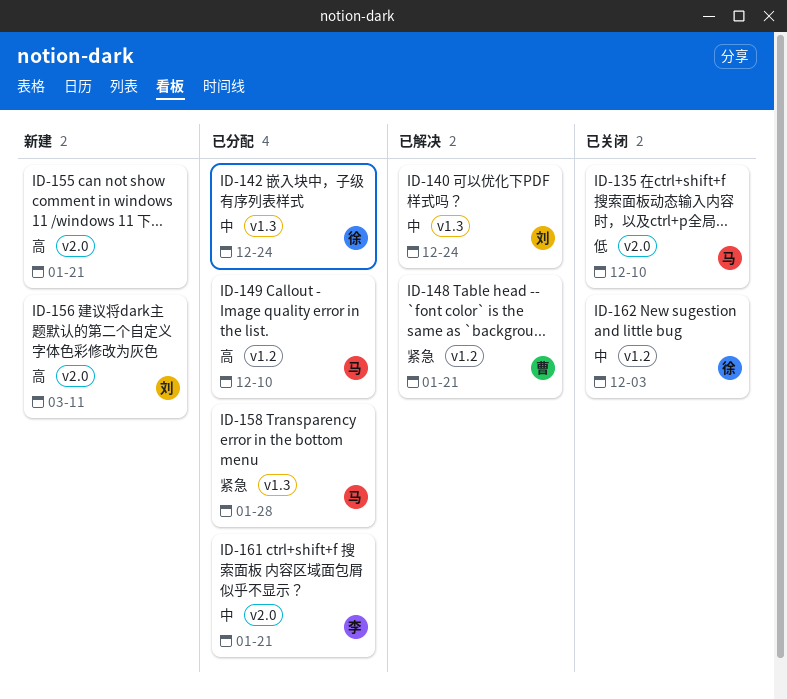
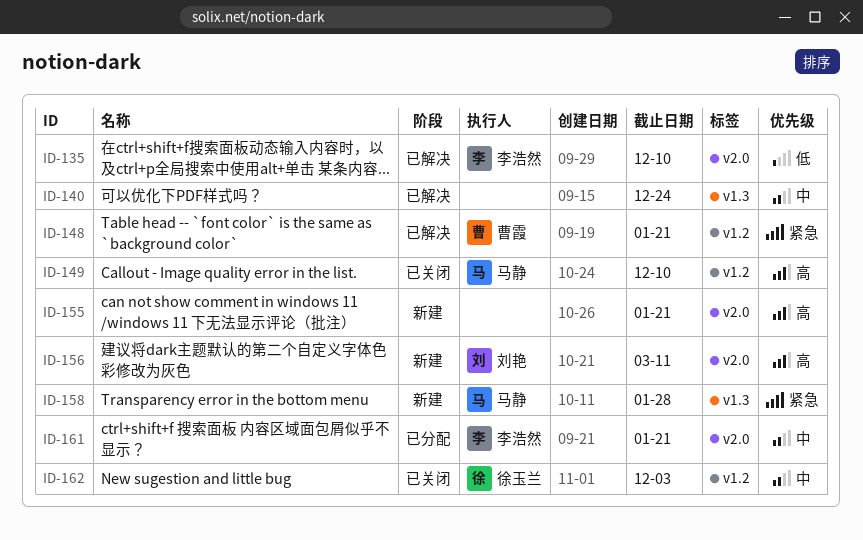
ID-135, status: 已关闭 -> 已解决
ID-135, owner: 马静 -> 李浩然
ID-140, owner: 刘艳 -> none
ID-142: present -> none
ID-149, status: 已分配 -> 已关闭
ID-158, status: 已分配 -> 新建

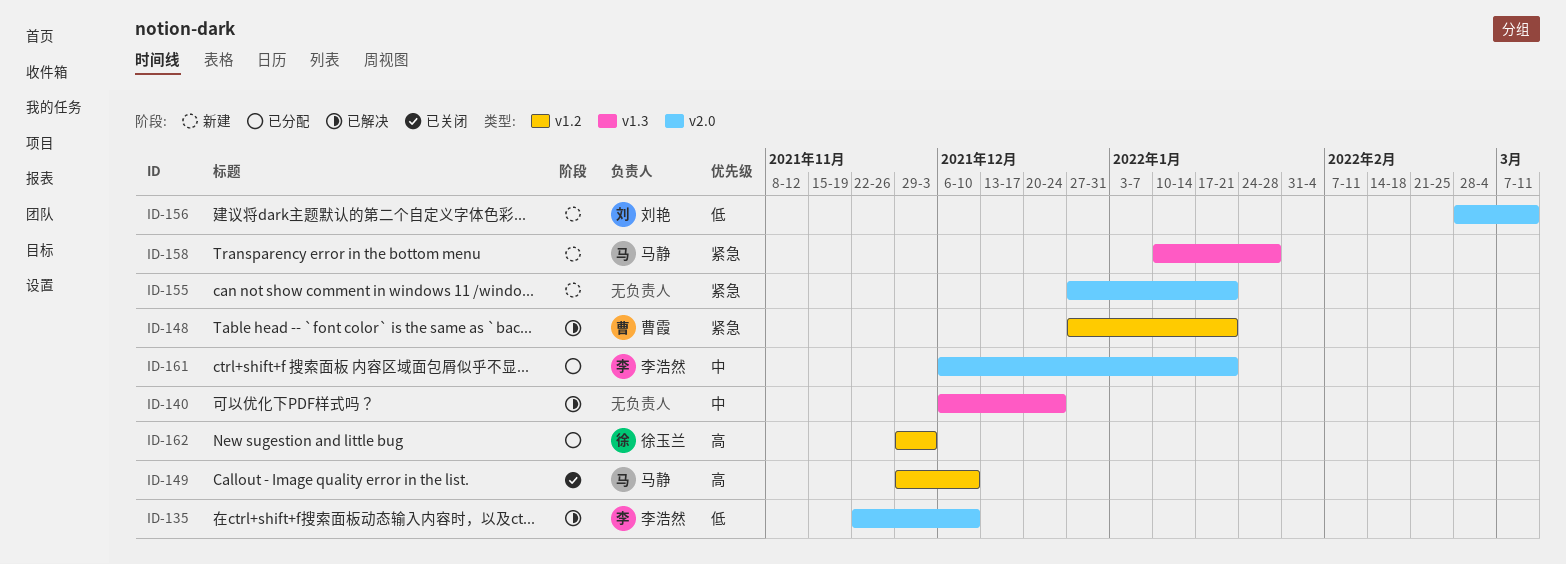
ID-155, priority: 高 -> 紧急
ID-156, priority: 高 -> 低
ID-162, status: 已关闭 -> 已分配
ID-162, priority: 中 -> 高

